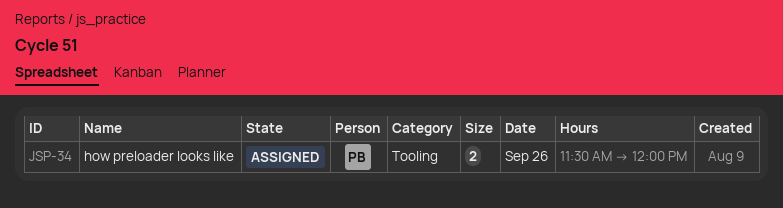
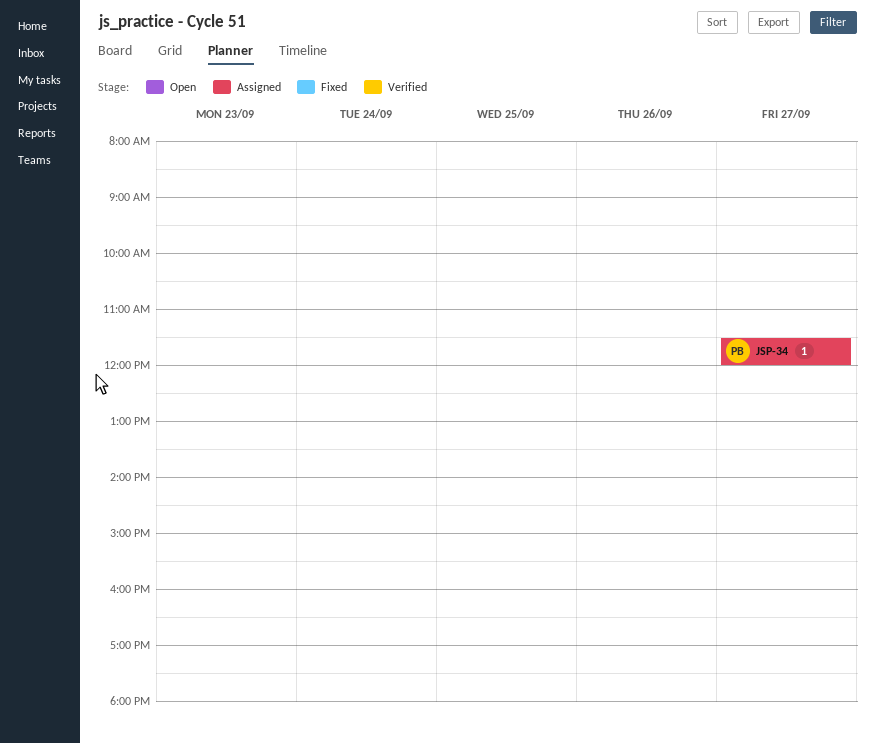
JSP-34, estimate: 2 -> 1
JSP-34, day: Sep 26 -> Sep 27

